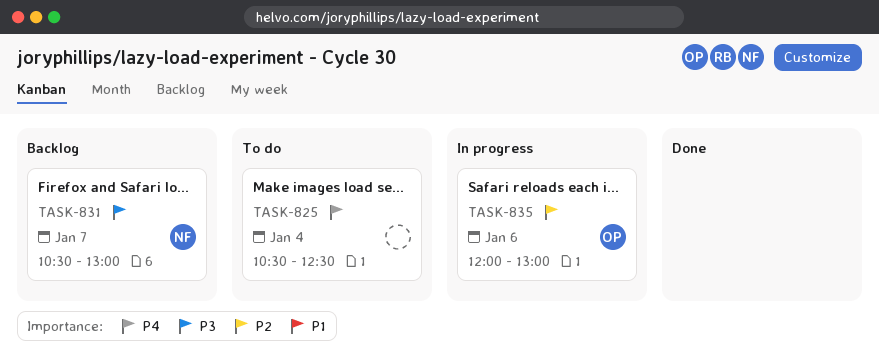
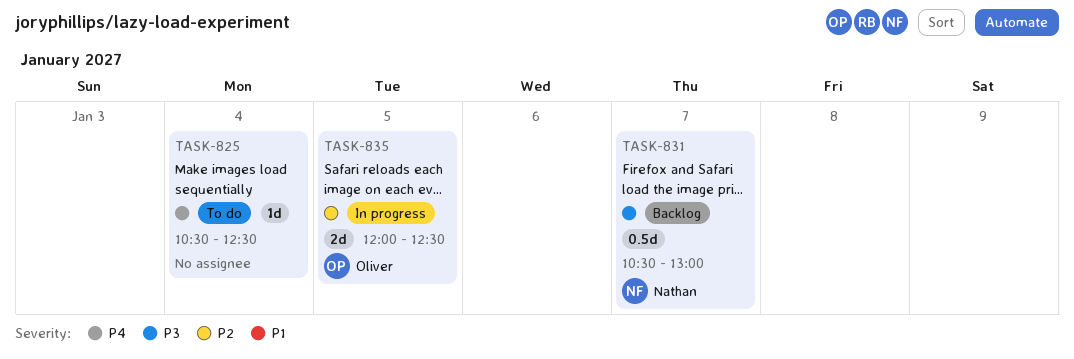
TASK-835, day: Jan 6 -> Jan 5
TASK-835, ends: 13:00 -> 12:30

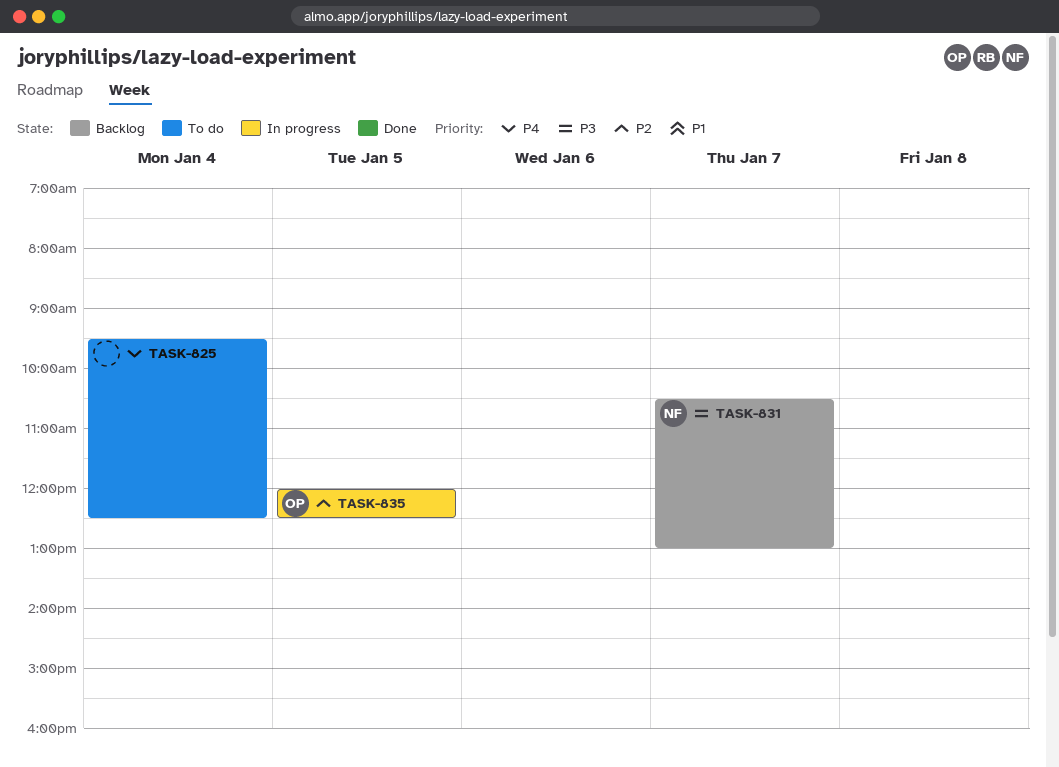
TASK-825, begins: 10:30 -> 09:30

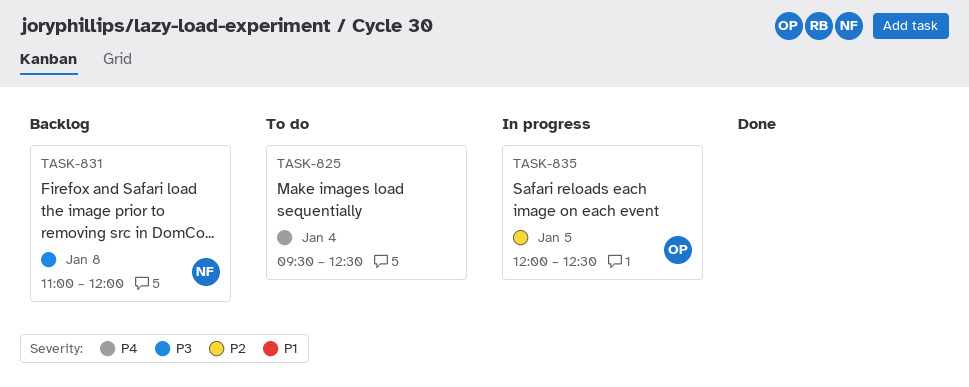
TASK-831, day: Jan 7 -> Jan 8
TASK-831, begins: 10:30 -> 11:00
TASK-831, ends: 13:00 -> 12:00

